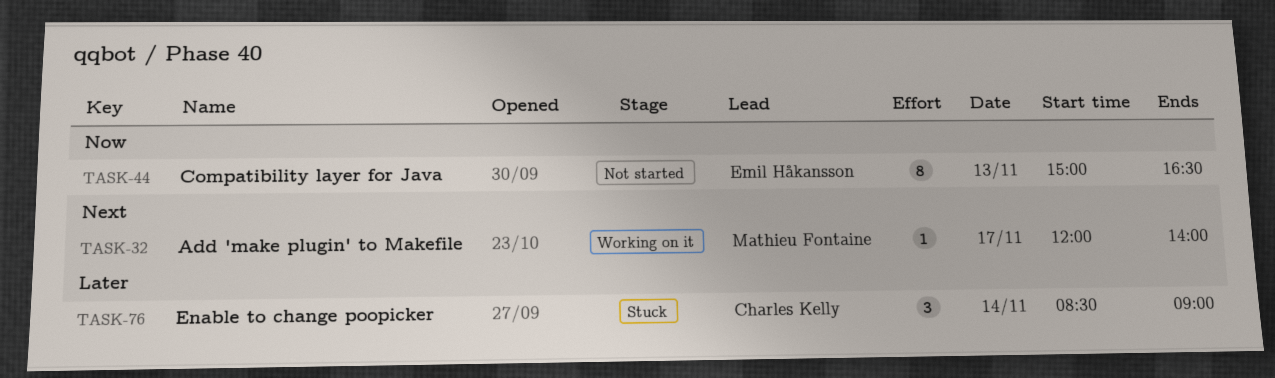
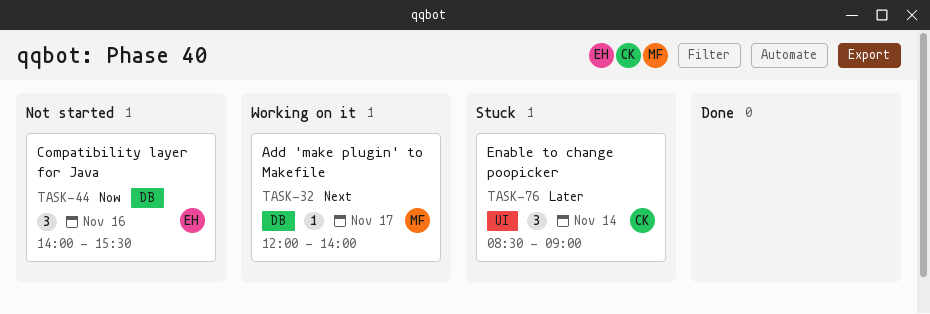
TASK-44, estimate: 8 -> 3
TASK-44, day: Nov 13 -> Nov 16
TASK-44, begins: 15:00 -> 14:00
TASK-44, ends: 16:30 -> 15:30

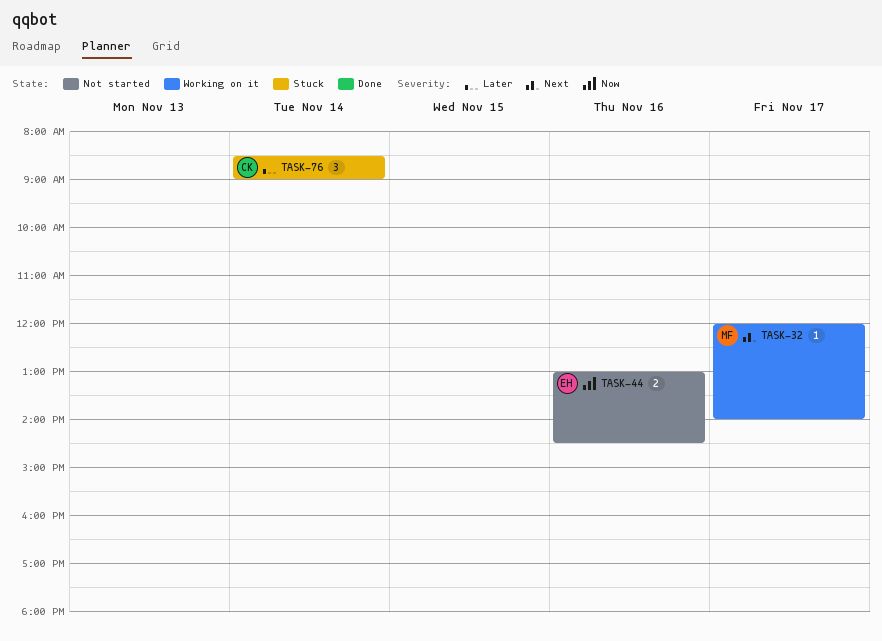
TASK-44, estimate: 3 -> 2
TASK-44, begins: 14:00 -> 13:00
TASK-44, ends: 15:30 -> 14:30

